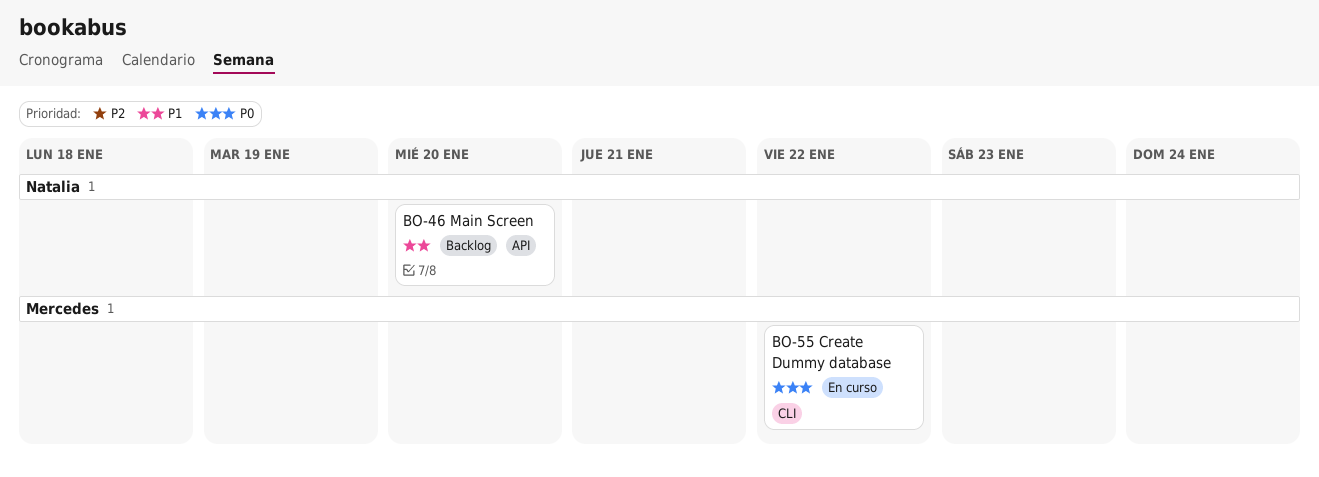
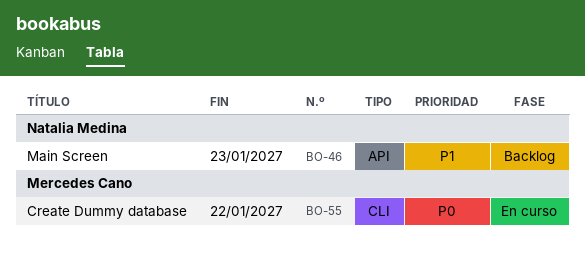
BO-46, due: Jan 20 -> Jan 23

